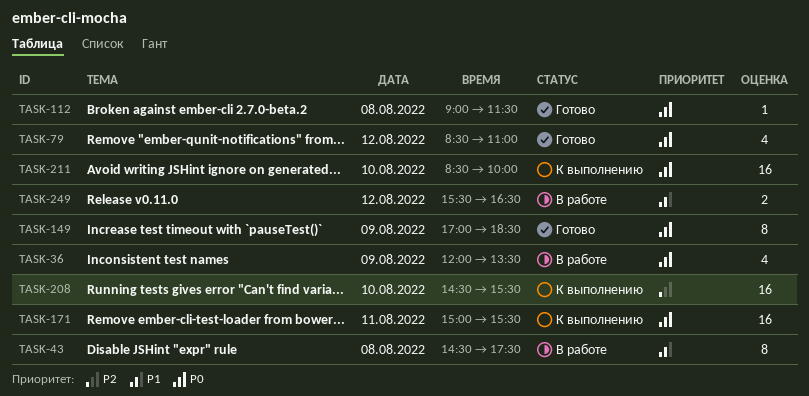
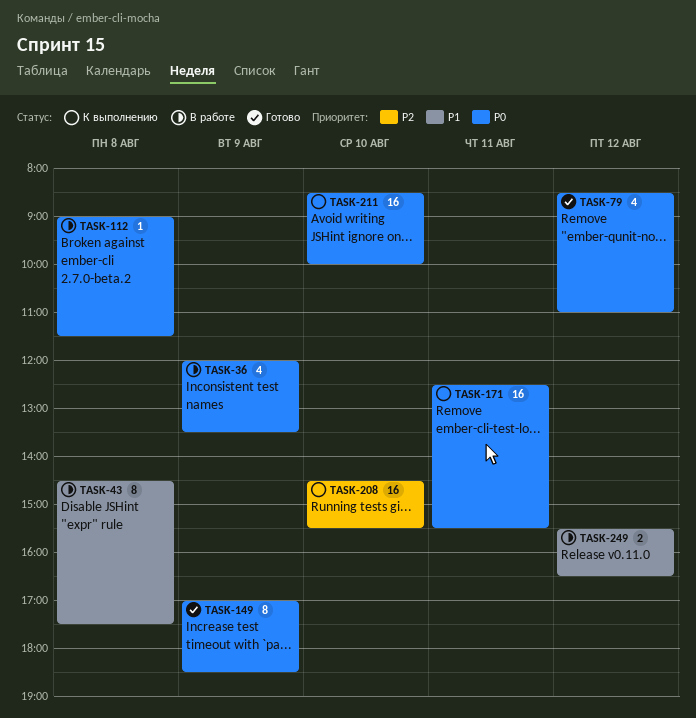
TASK-112, status: Готово -> В работе
TASK-171, begins: 15:00 -> 12:30

